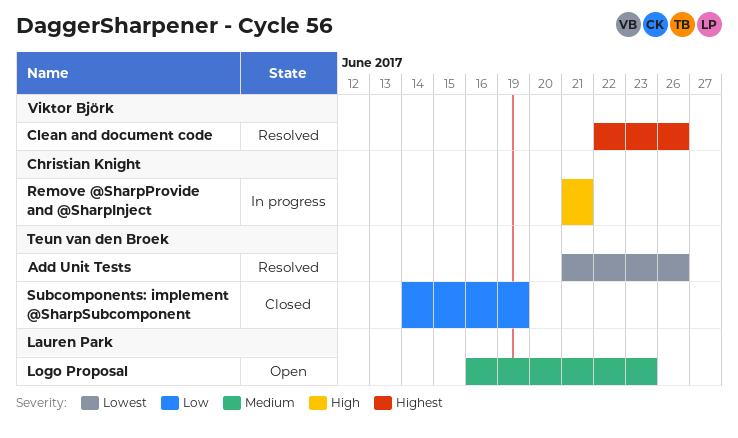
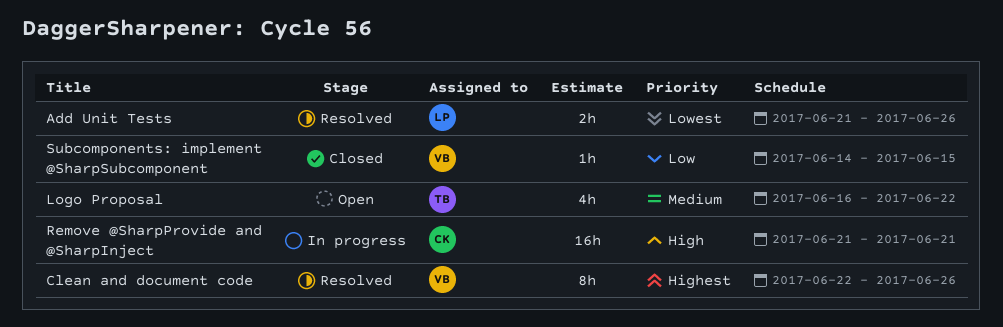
Add Unit Tests, owner: Teun van den Broek -> Lauren Park
Logo Proposal, owner: Lauren Park -> Teun van den Broek
Logo Proposal, due: Jun 23 -> Jun 22
Subcomponents: implement @SharpSubcomponent, owner: Teun van den Broek -> Viktor Björk
Subcomponents: implement @SharpSubcomponent, due: Jun 19 -> Jun 15

